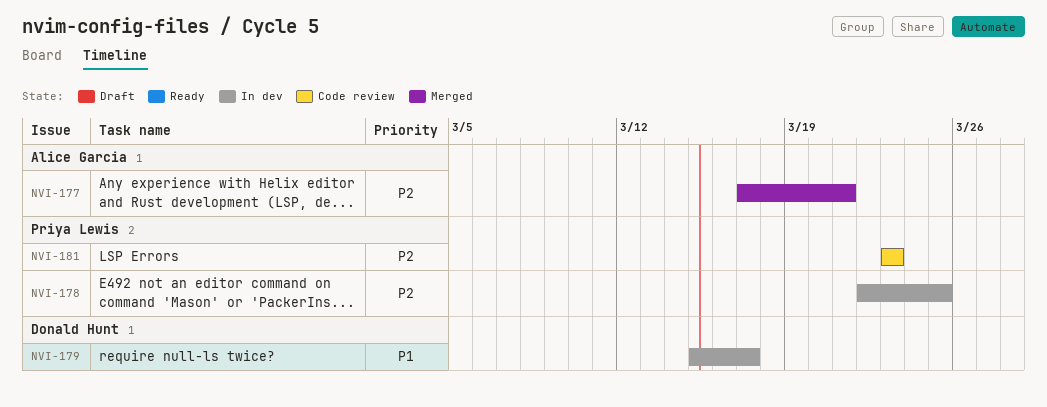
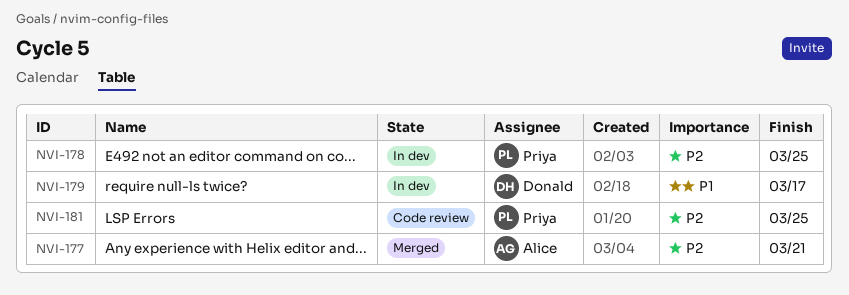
NVI-181, due: Mar 23 -> Mar 25

